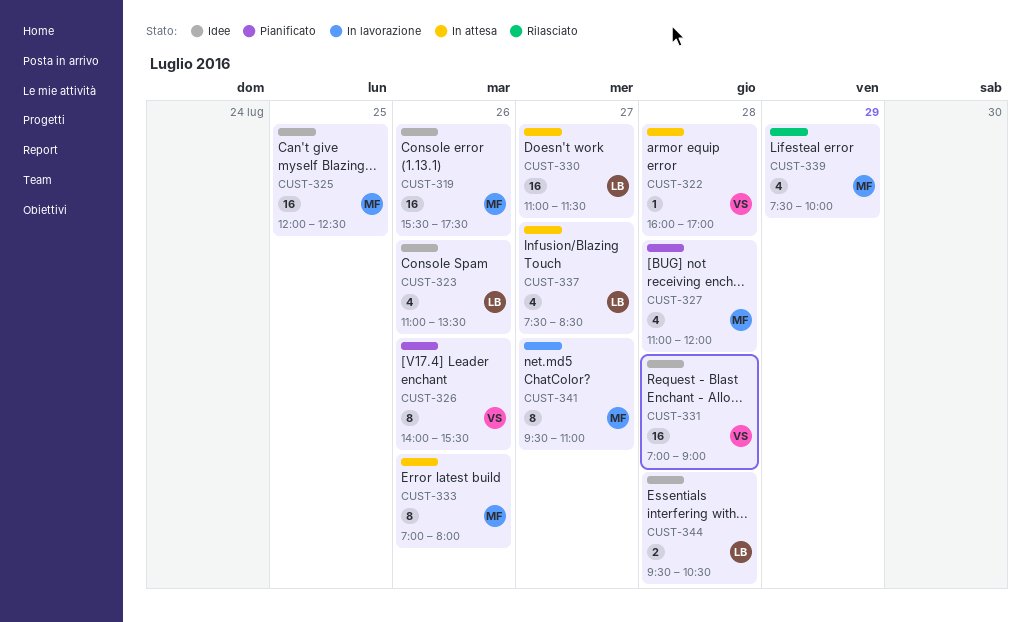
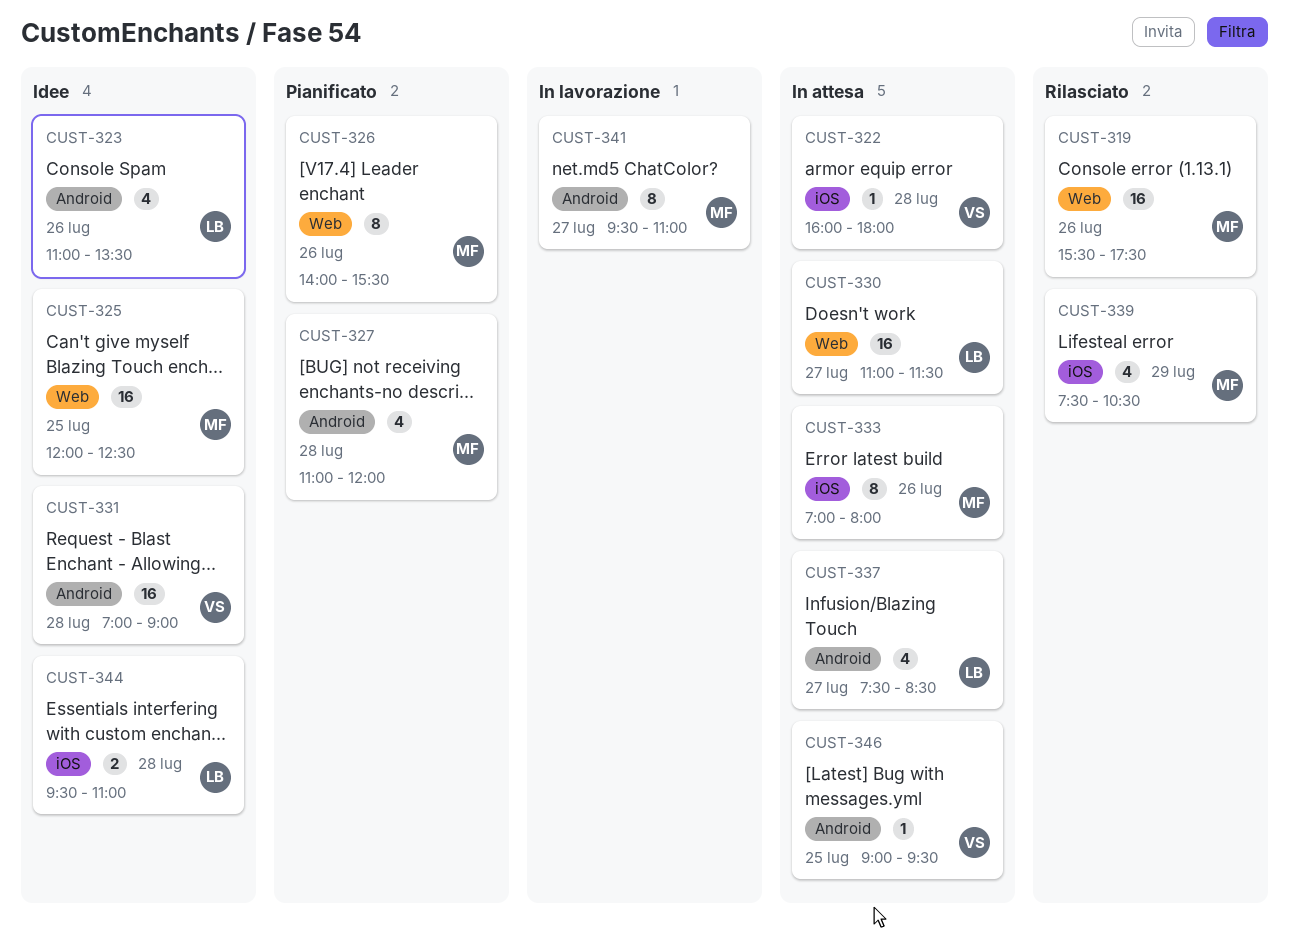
CUST-319, status: Idee -> Rilasciato
CUST-322, ends: 17:00 -> 18:00
CUST-326, owner: VS -> MF
CUST-339, ends: 10:00 -> 10:30
CUST-344, ends: 10:30 -> 11:00
CUST-346: none -> present

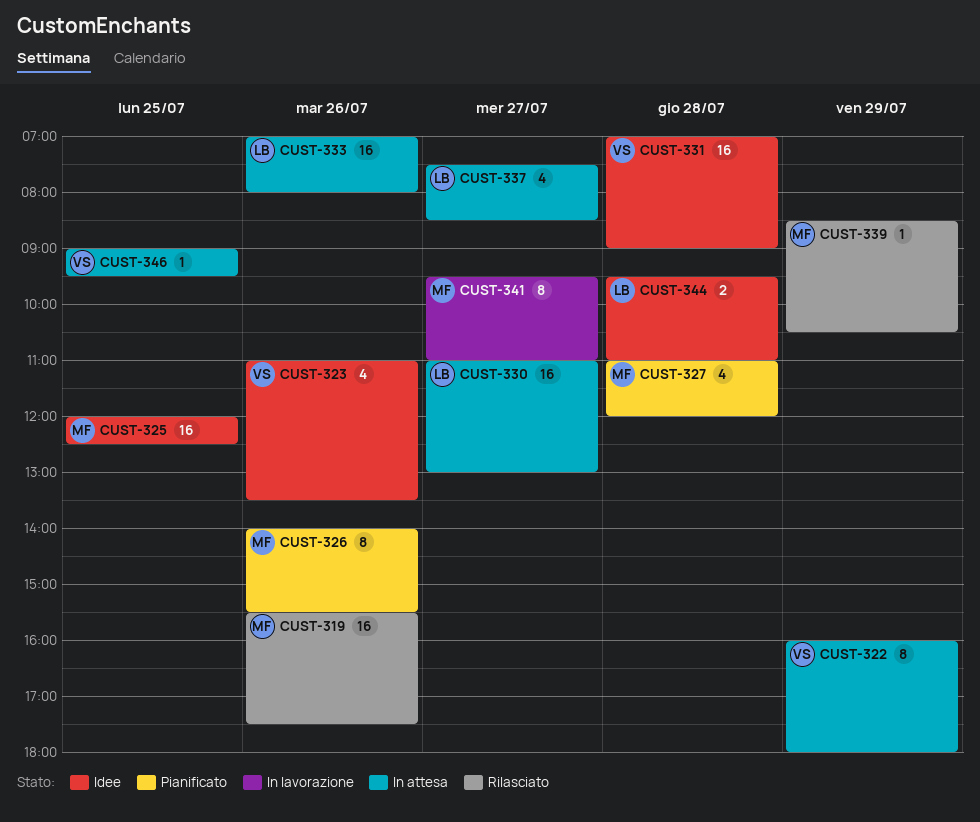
CUST-322, estimate: 1 -> 8
CUST-322, day: Jul 28 -> Jul 29
CUST-323, owner: LB -> VS
CUST-330, ends: 11:30 -> 13:00
CUST-333, owner: MF -> LB
CUST-333, estimate: 8 -> 16
CUST-339, estimate: 4 -> 1
CUST-339, begins: 07:30 -> 08:30

